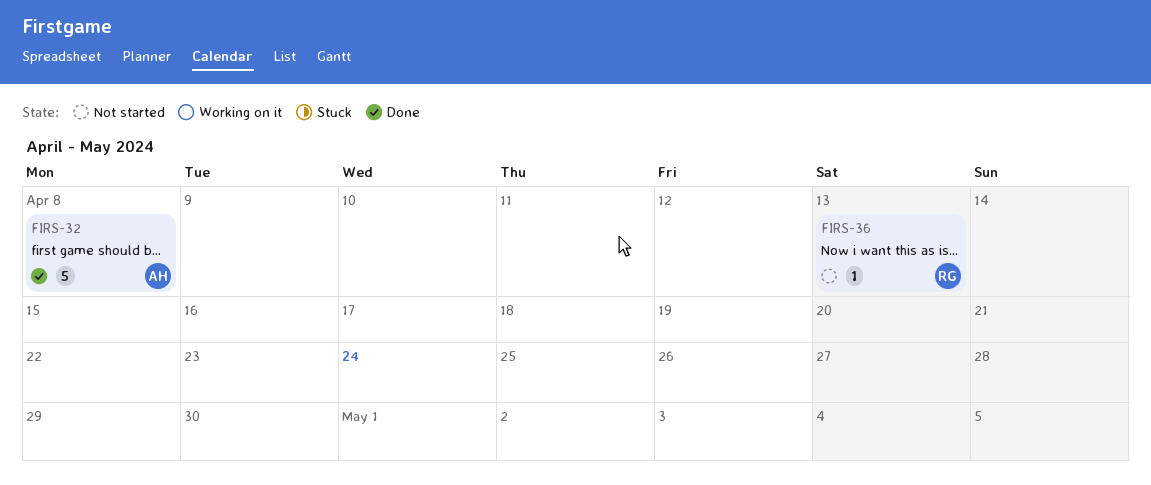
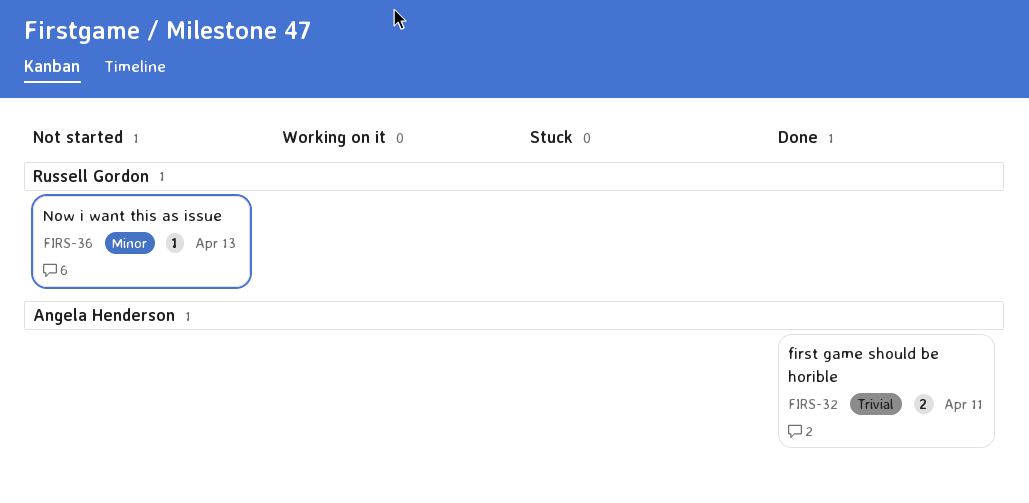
FIRS-32, estimate: 5 -> 2
FIRS-32, due: Apr 8 -> Apr 11

